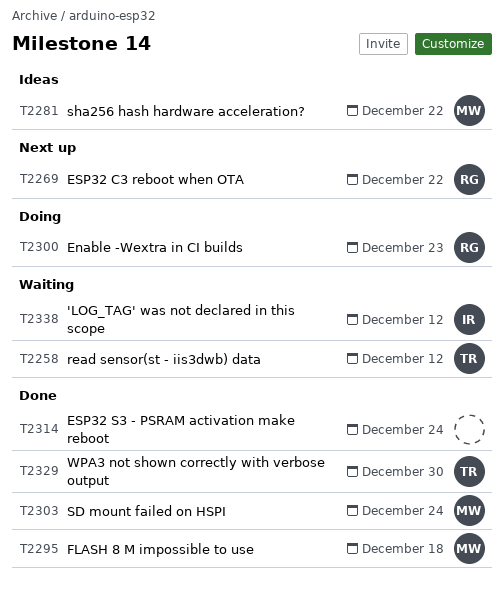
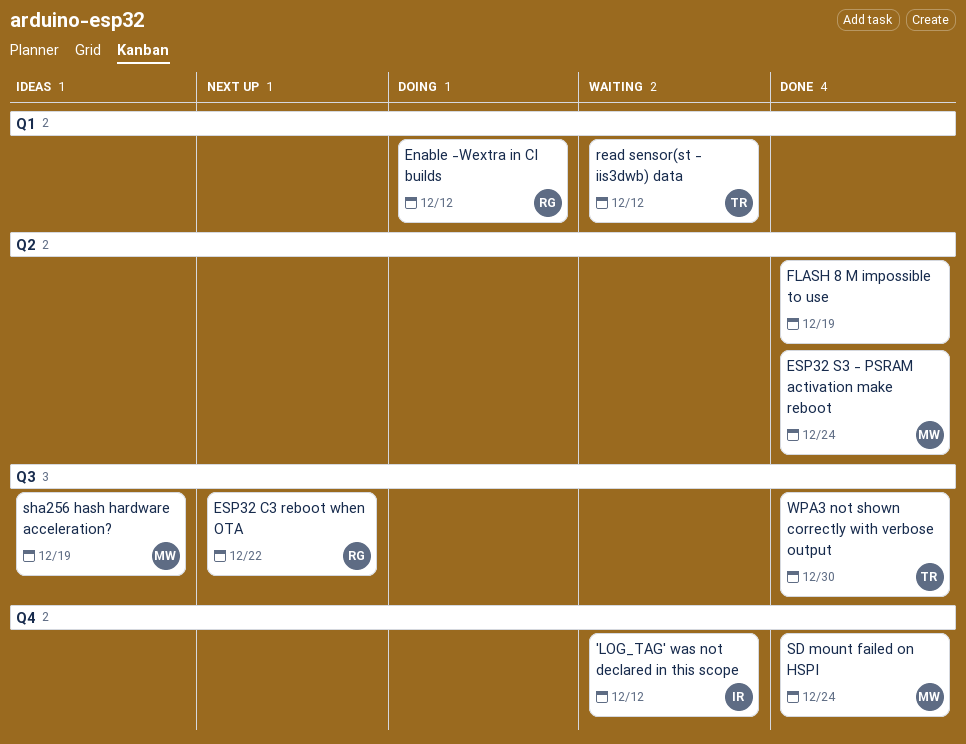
Enable -Wextra in CI builds, due: Dec 23 -> Dec 12
ESP32 S3 - PSRAM activation make reboot, owner: none -> MW
FLASH 8 M impossible to use, owner: MW -> none
FLASH 8 M impossible to use, due: Dec 18 -> Dec 19
sha256 hash hardware acceleration?, due: Dec 22 -> Dec 19

